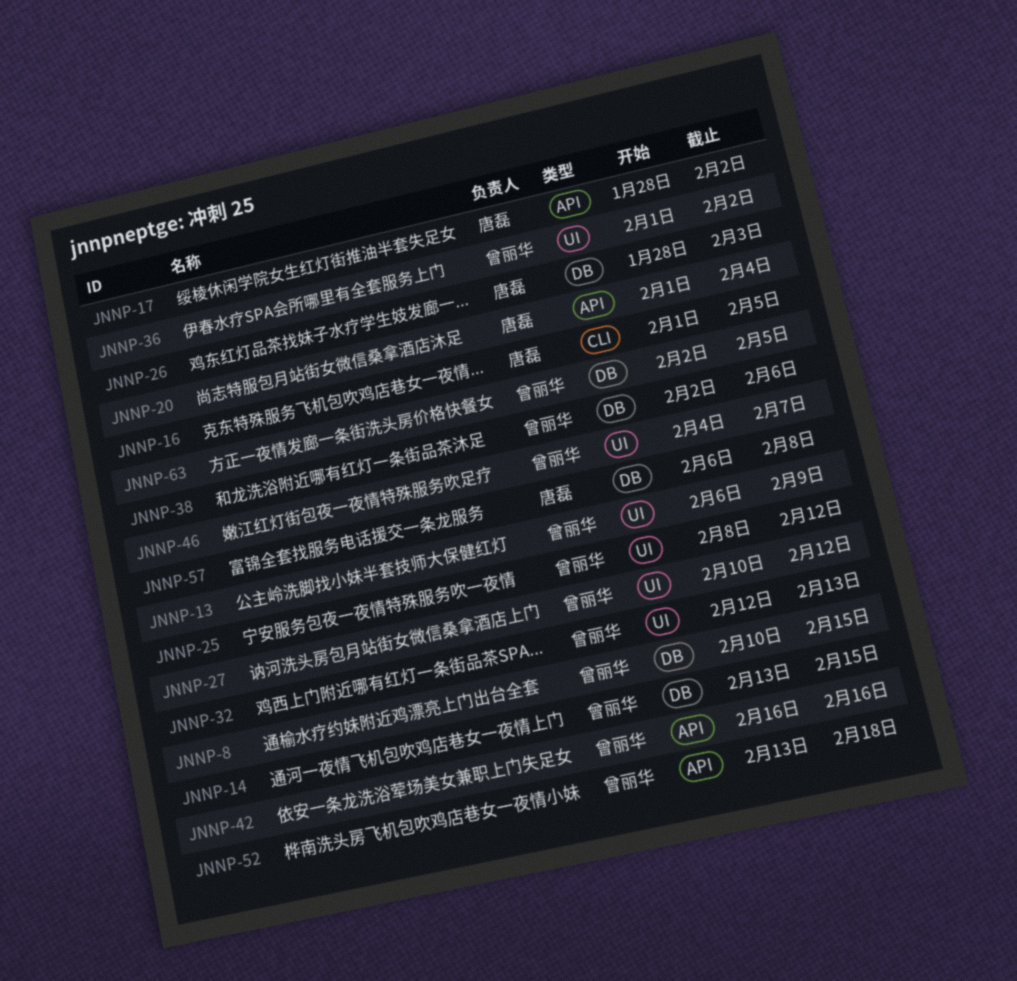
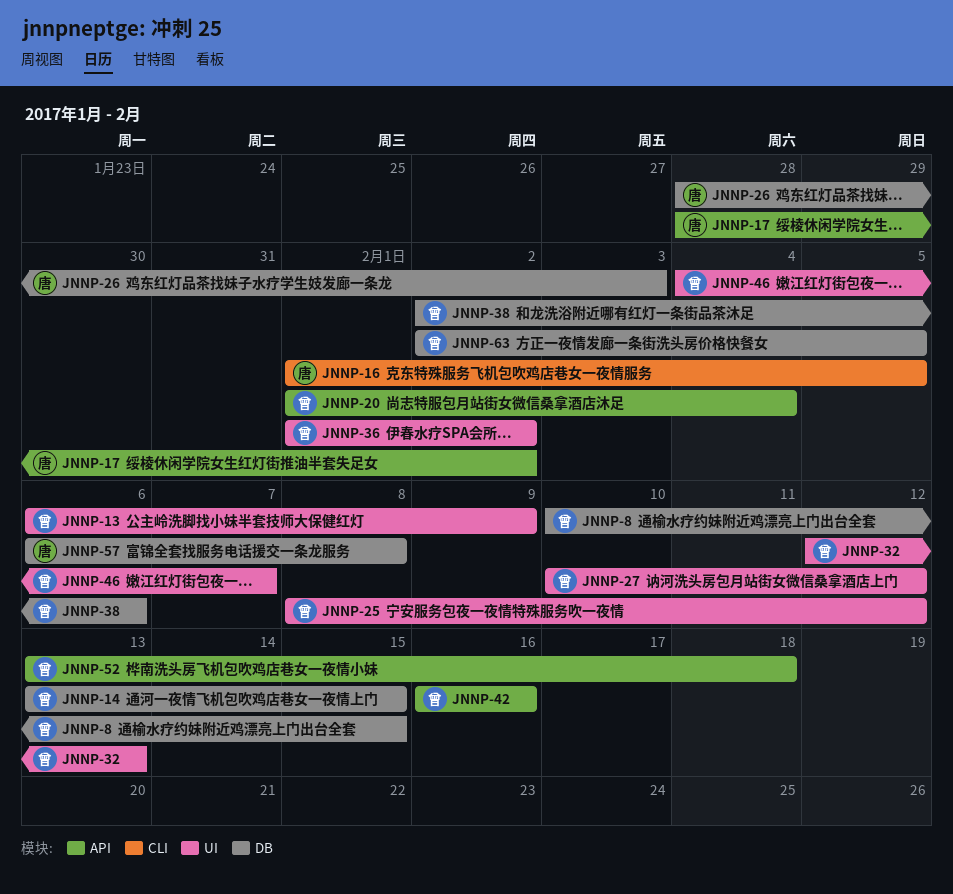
JNNP-20, owner: 唐磊 -> 曾丽华

